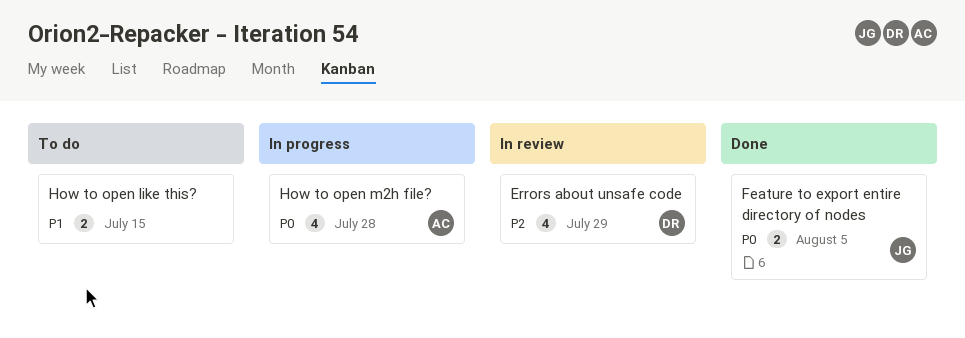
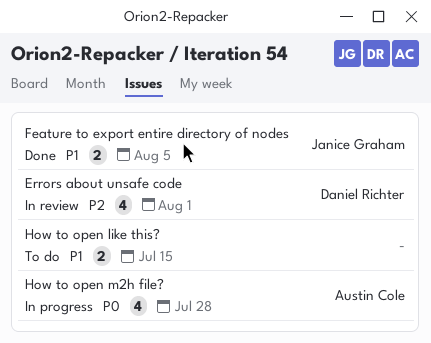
Errors about unsafe code, due: Jul 29 -> Aug 1
Feature to export entire directory of nodes, priority: P0 -> P1

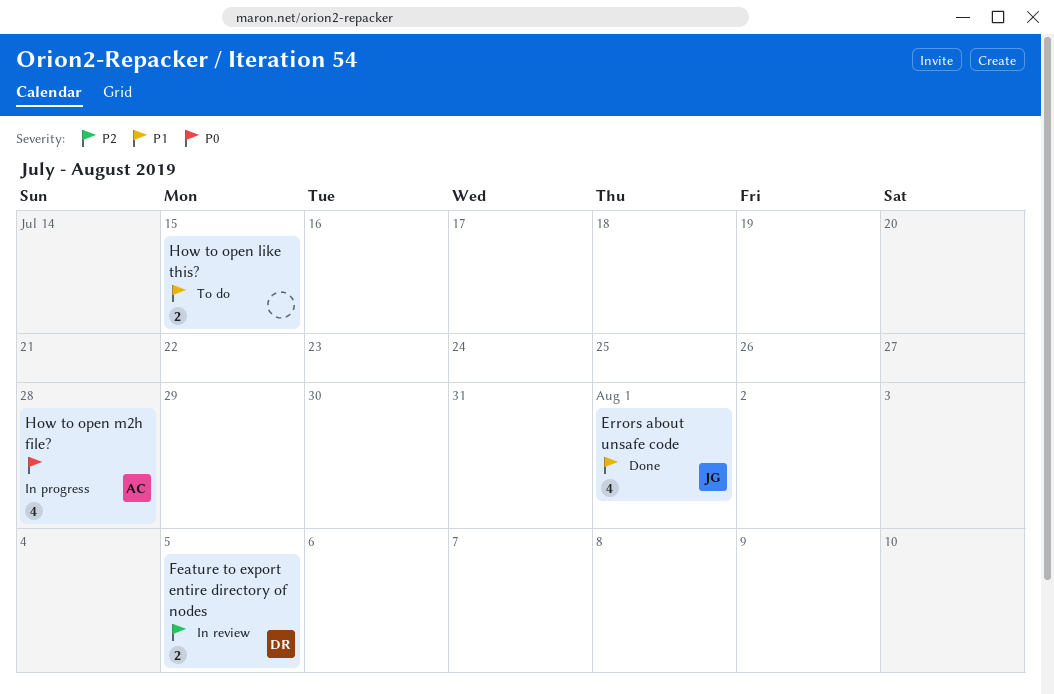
Errors about unsafe code, status: In review -> Done
Errors about unsafe code, owner: Daniel Richter -> Janice Graham
Errors about unsafe code, priority: P2 -> P1
Feature to export entire directory of nodes, status: Done -> In review
Feature to export entire directory of nodes, owner: Janice Graham -> Daniel Richter
Feature to export entire directory of nodes, priority: P1 -> P2

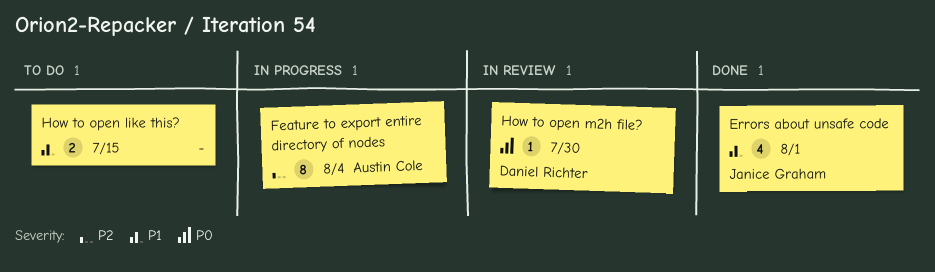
Feature to export entire directory of nodes, status: In review -> In progress
Feature to export entire directory of nodes, owner: Daniel Richter -> Austin Cole
Feature to export entire directory of nodes, estimate: 2 -> 8
Feature to export entire directory of nodes, due: Aug 5 -> Aug 4
How to open m2h file?, status: In progress -> In review
How to open m2h file?, owner: Austin Cole -> Daniel Richter
How to open m2h file?, estimate: 4 -> 1
How to open m2h file?, due: Jul 28 -> Jul 30

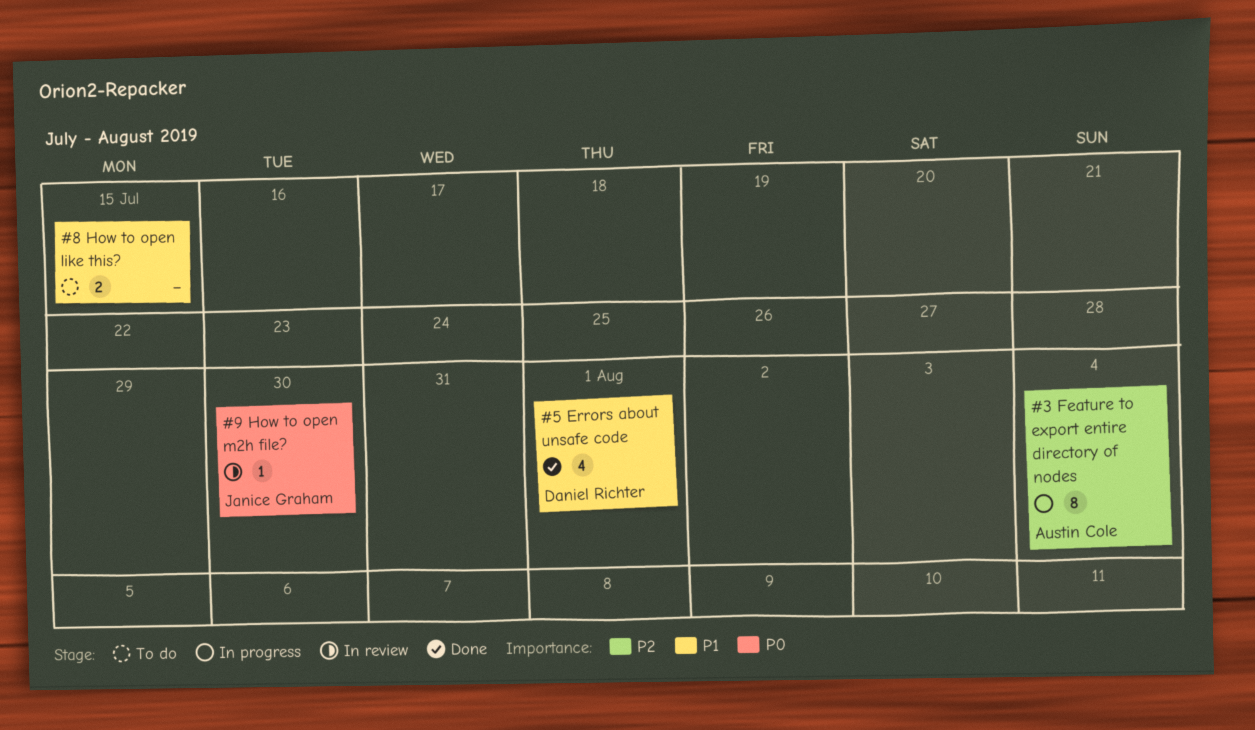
Errors about unsafe code, owner: Janice Graham -> Daniel Richter
How to open m2h file?, owner: Daniel Richter -> Janice Graham

